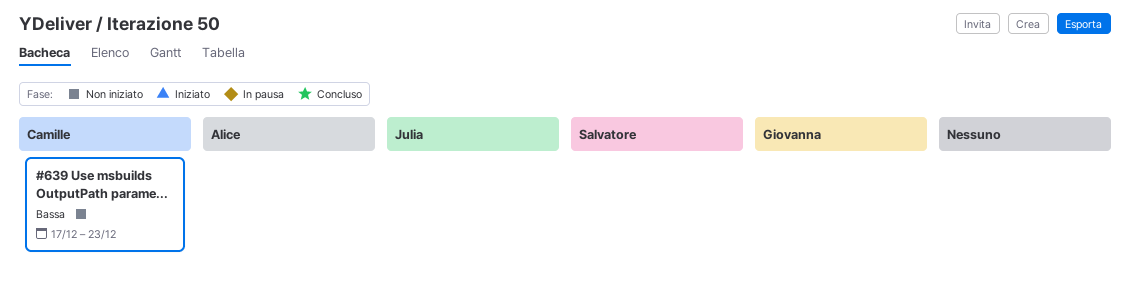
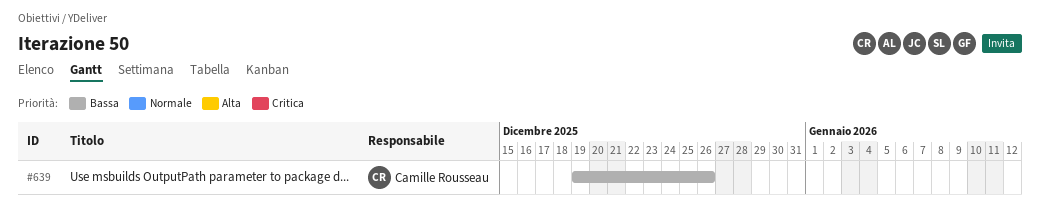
#639, start: Dec 17 -> Dec 19
#639, due: Dec 23 -> Dec 26

